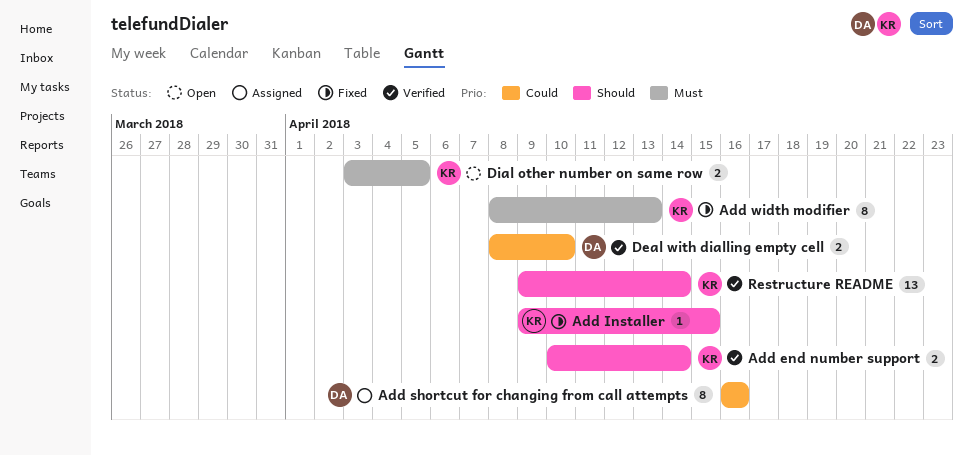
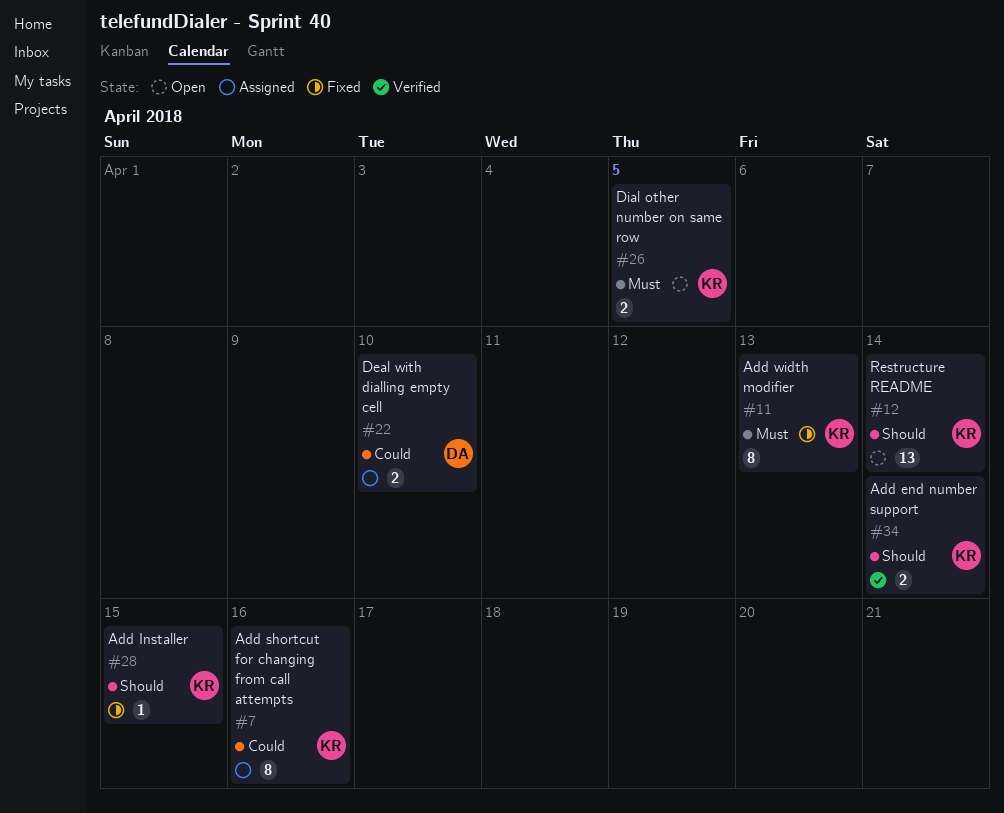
Add shortcut for changing from call attempts, owner: DA -> KR
Deal with dialling empty cell, status: Verified -> Assigned
Restructure README, status: Verified -> Open

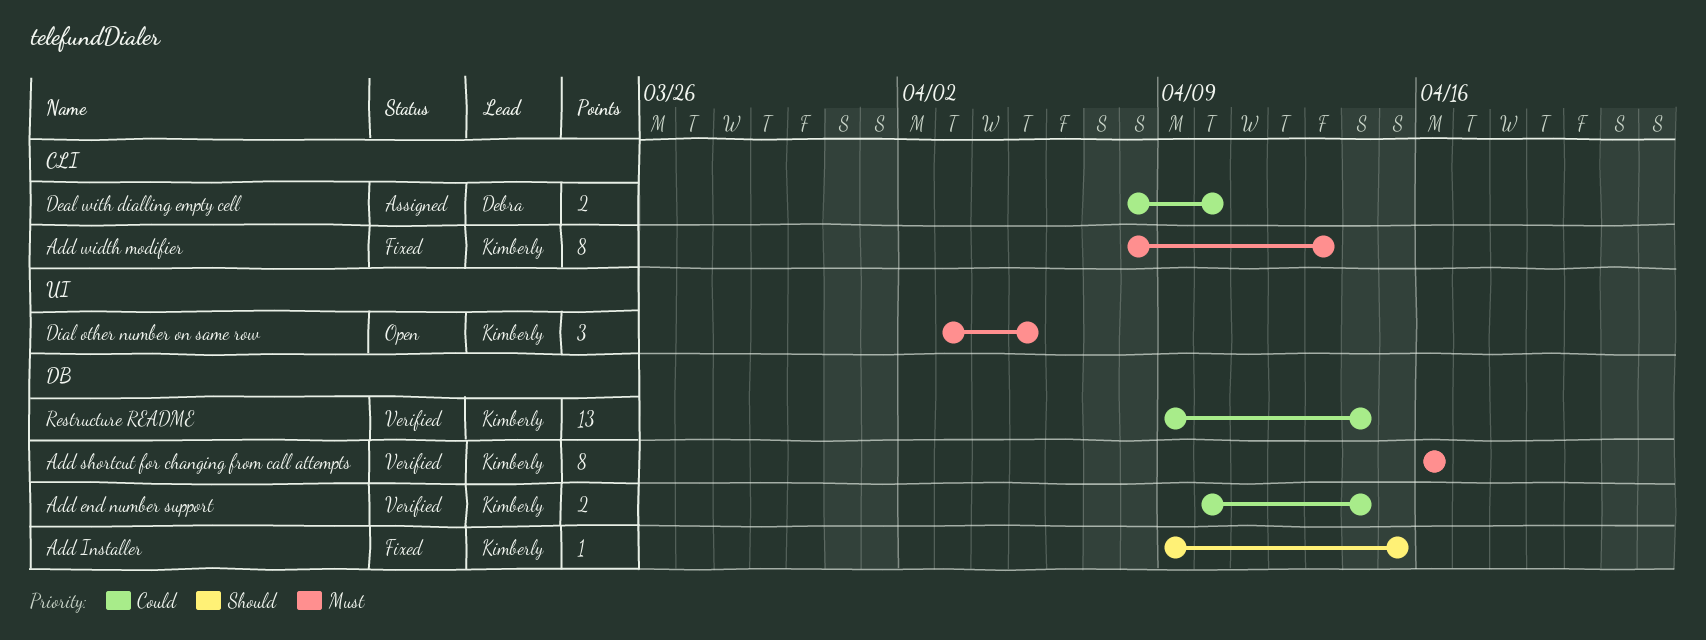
Add end number support, priority: Should -> Could
Add shortcut for changing from call attempts, status: Assigned -> Verified
Add shortcut for changing from call attempts, priority: Could -> Must
Dial other number on same row, estimate: 2 -> 3
Restructure README, status: Open -> Verified
Restructure README, priority: Should -> Could

